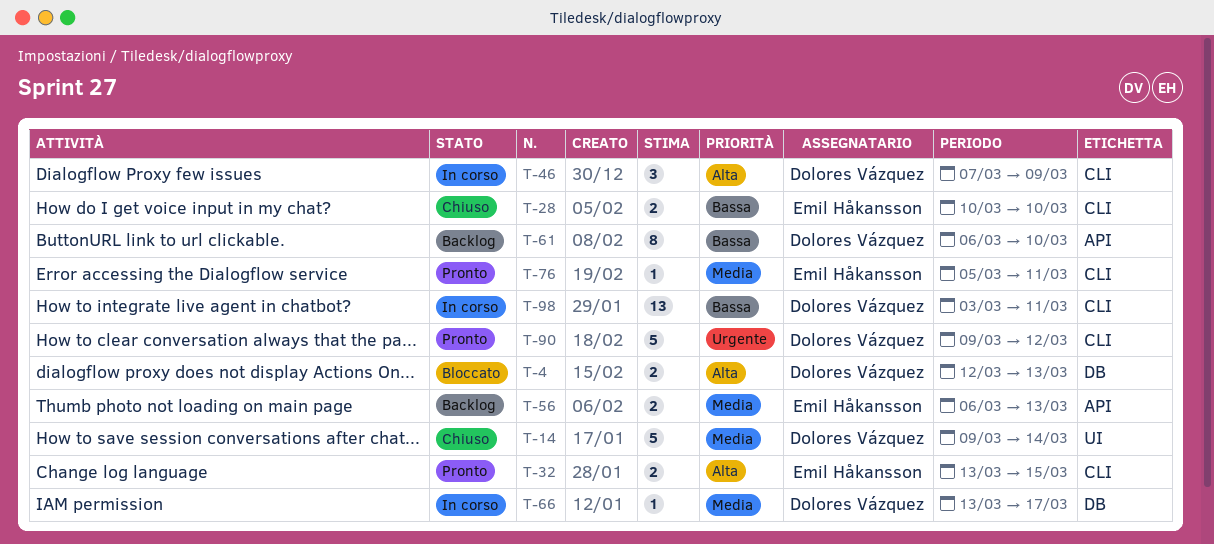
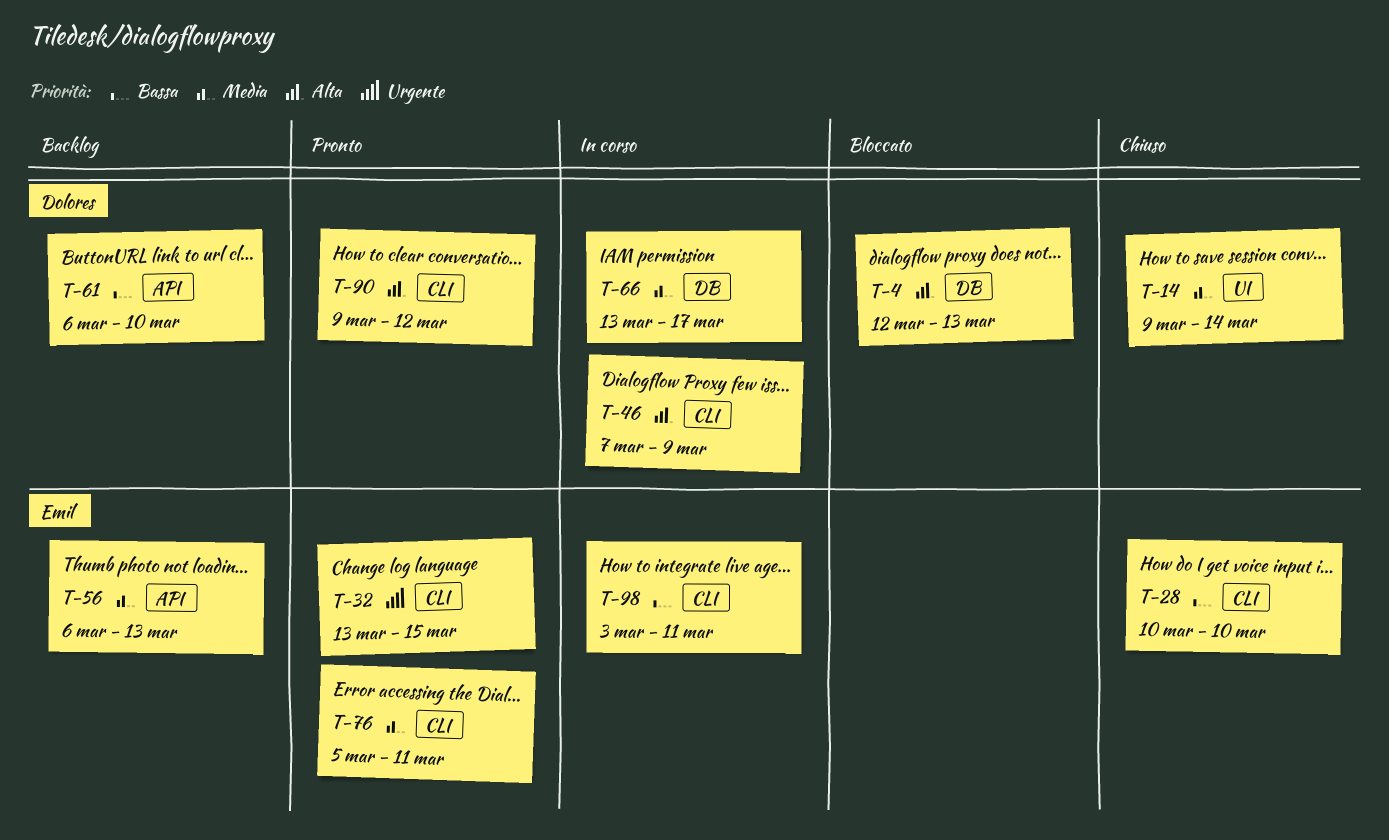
T-32, priority: Alta -> Urgente
T-90, priority: Urgente -> Alta
T-98, owner: Dolores Vázquez -> Emil Håkansson

